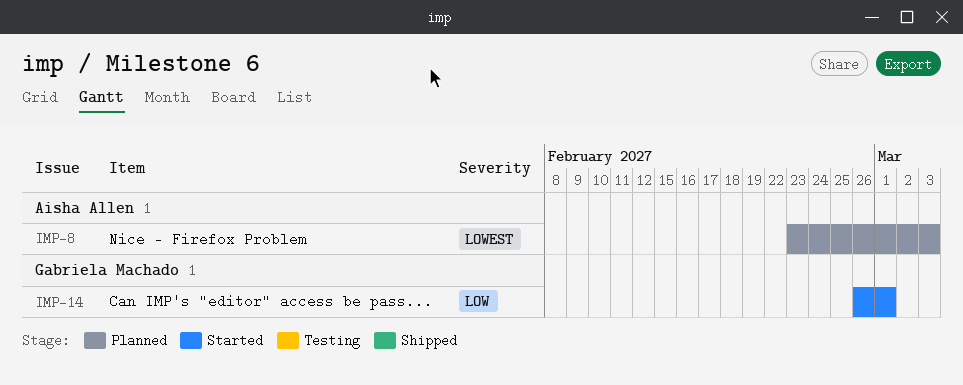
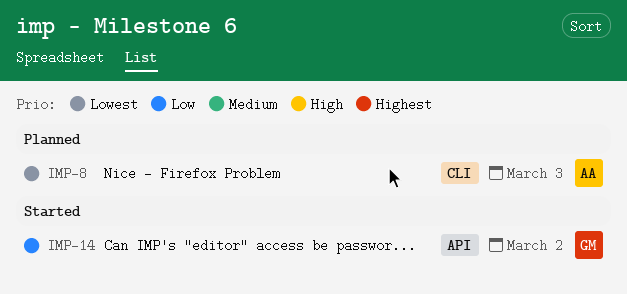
IMP-14, due: Mar 1 -> Mar 2

